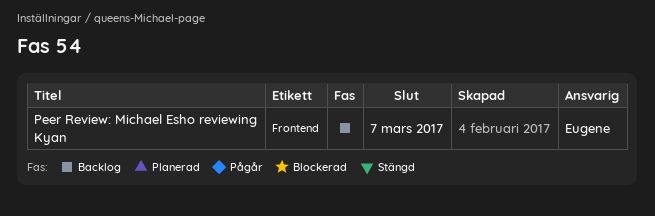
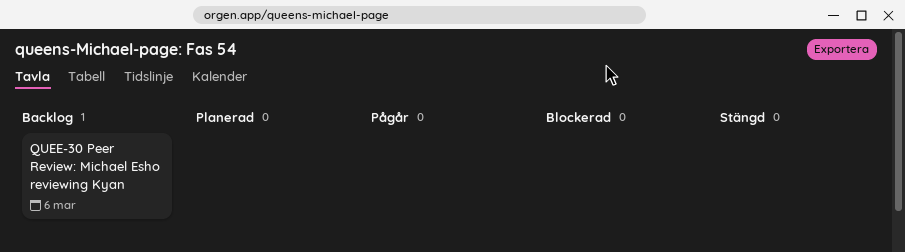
Peer Review: Michael Esho reviewing Kyan, due: Mar 7 -> Mar 6

